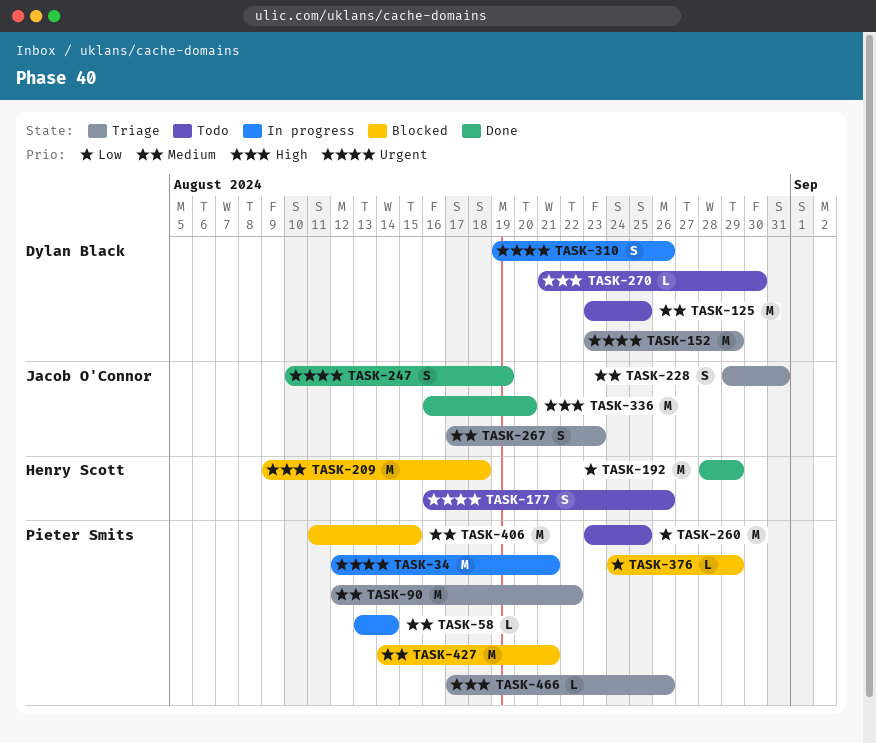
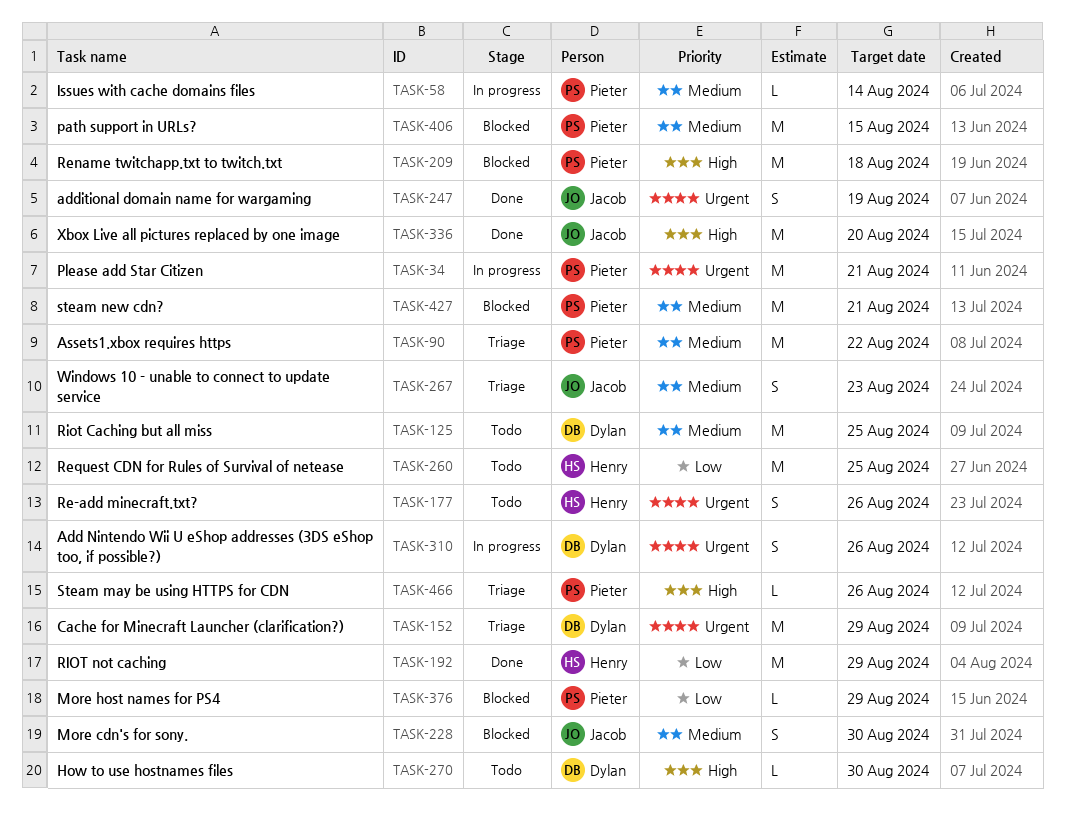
TASK-209, owner: Henry Scott -> Pieter Smits
TASK-228, status: Triage -> Blocked
TASK-228, due: Aug 31 -> Aug 30
TASK-260, owner: Pieter Smits -> Henry Scott

